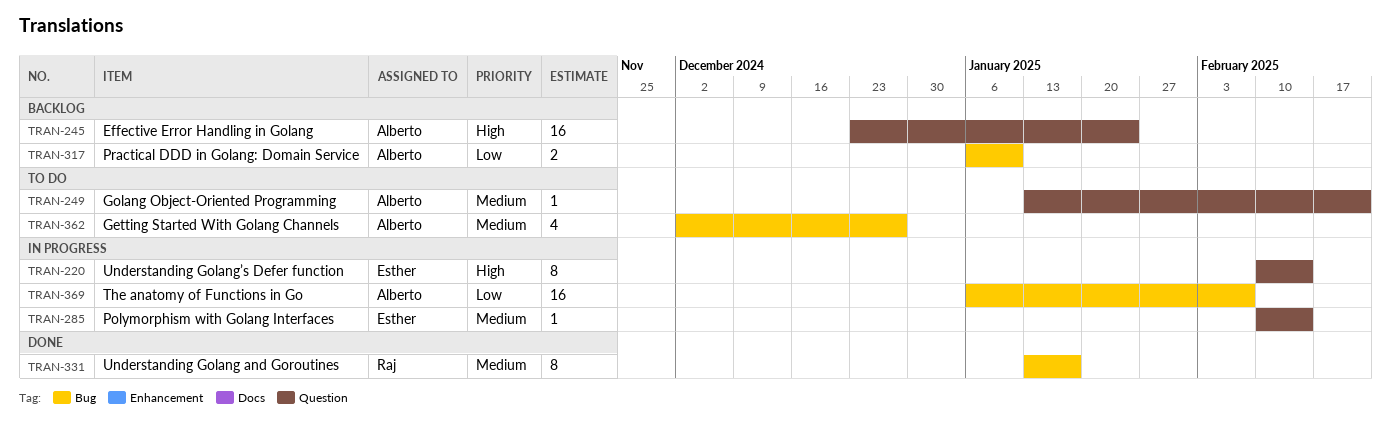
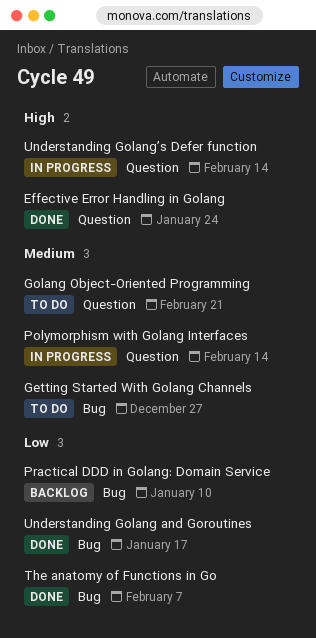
Effective Error Handling in Golang, status: Backlog -> Done
The anatomy of Functions in Go, status: In progress -> Done
Understanding Golang and Goroutines, priority: Medium -> Low

